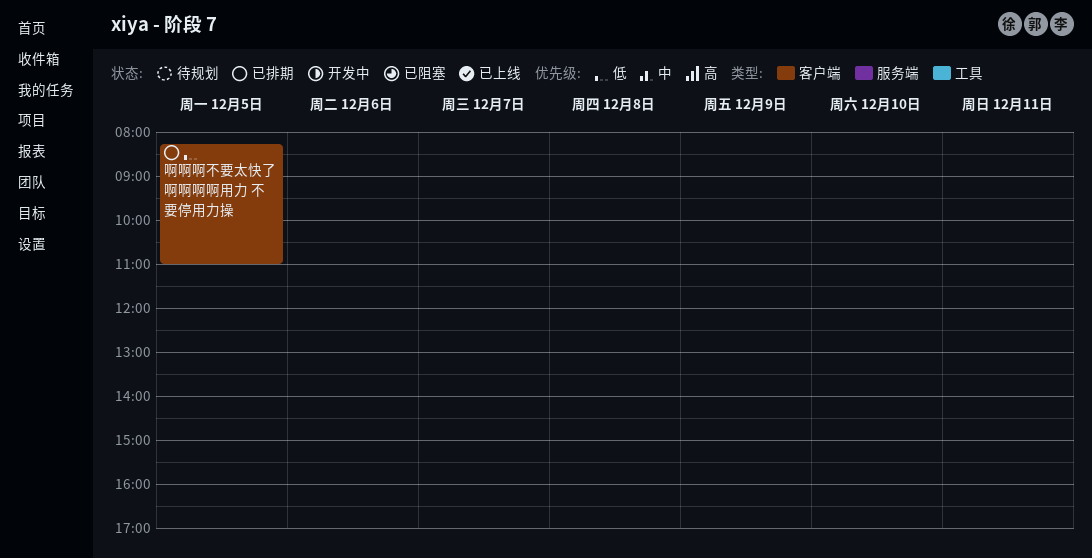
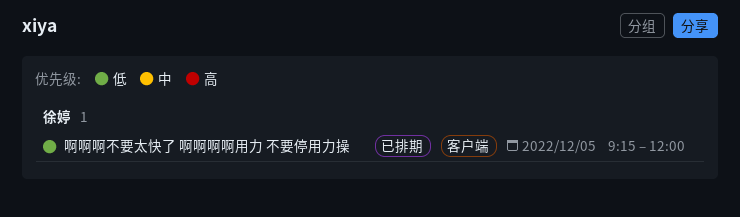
啊啊啊不要太快了 啊啊啊啊用力 不要停用力操, begins: 08:15 -> 09:15
啊啊啊不要太快了 啊啊啊啊用力 不要停用力操, ends: 11:00 -> 12:00

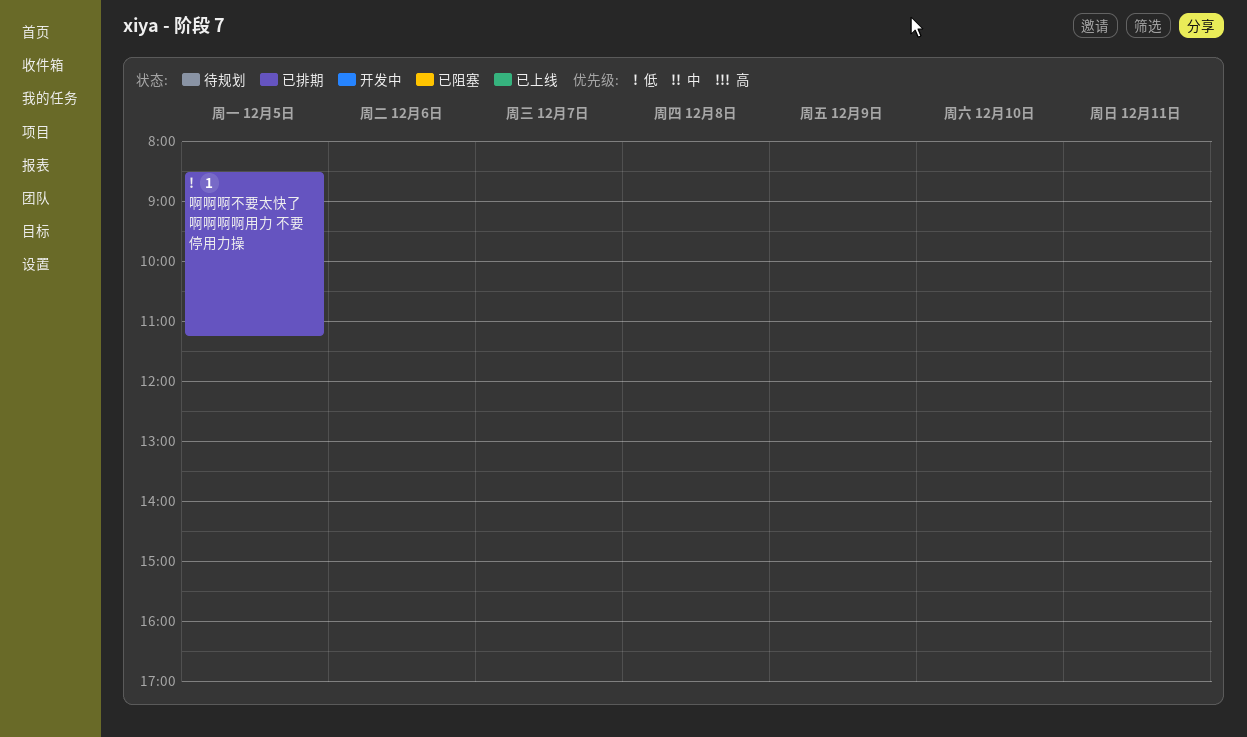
啊啊啊不要太快了 啊啊啊啊用力 不要停用力操, begins: 09:15 -> 08:30
啊啊啊不要太快了 啊啊啊啊用力 不要停用力操, ends: 12:00 -> 11:15

